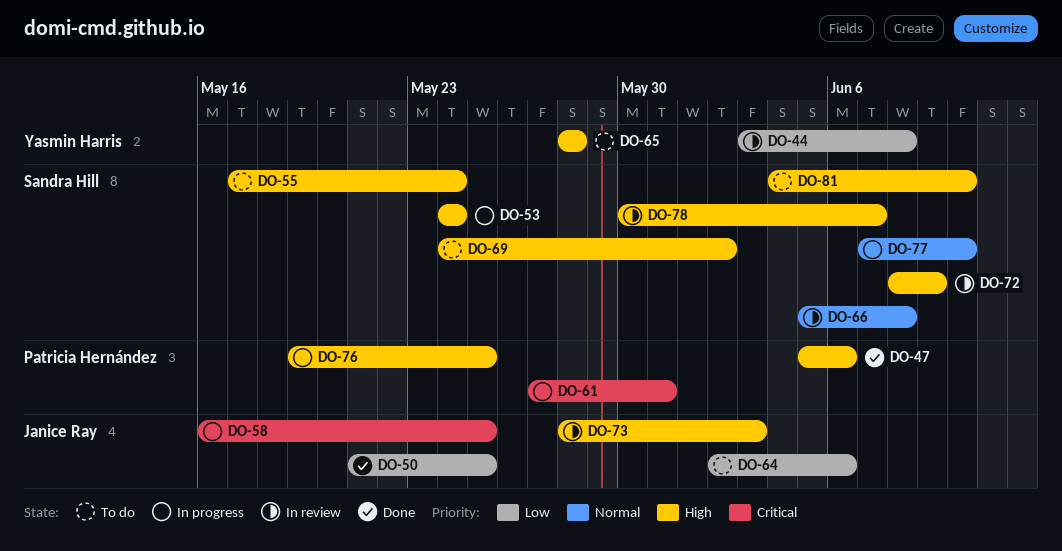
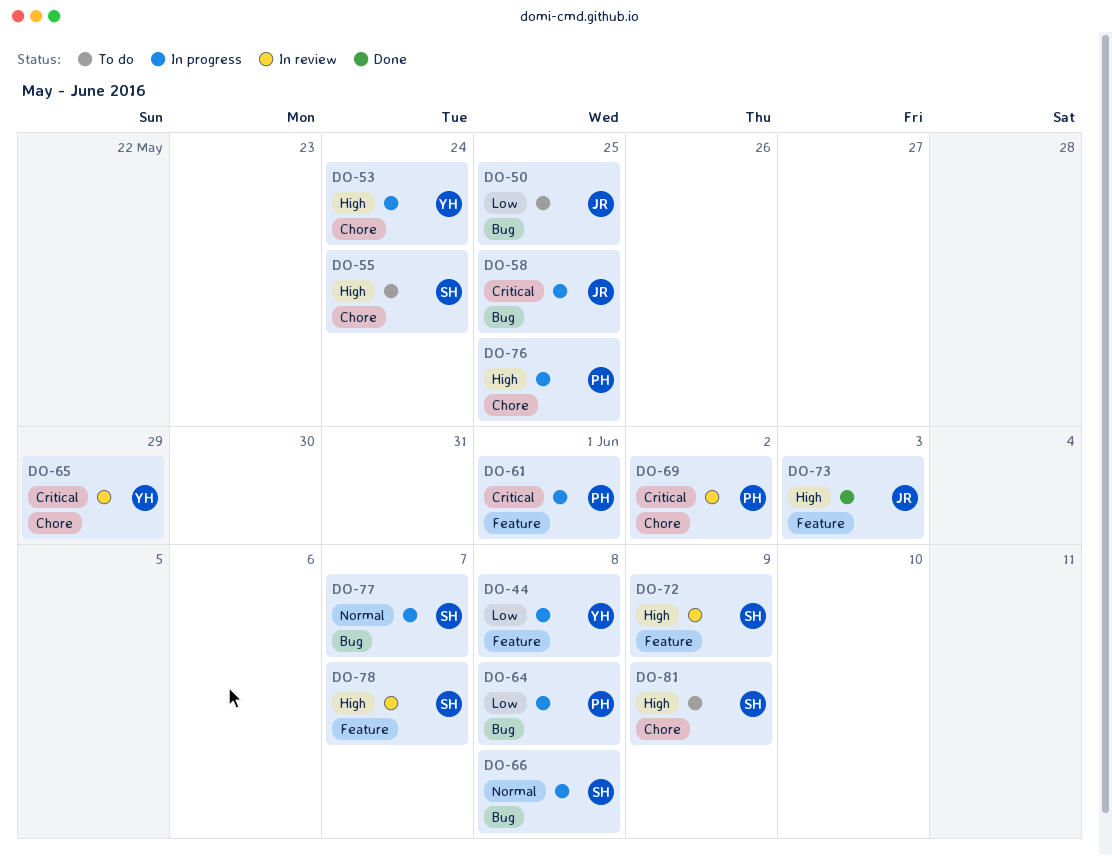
DO-44, status: In review -> In progress
DO-47: present -> none
DO-50, status: Done -> To do
DO-53, owner: Sandra Hill -> Yasmin Harris
DO-61, due: May 31 -> Jun 1
DO-64, status: To do -> In progress
DO-64, owner: Janice Ray -> Patricia Hernández
DO-64, due: Jun 6 -> Jun 8
DO-65, status: To do -> In review
DO-65, priority: High -> Critical
DO-65, due: May 28 -> May 29
DO-66, status: In review -> In progress
DO-69, status: To do -> In review
DO-69, owner: Sandra Hill -> Patricia Hernández
DO-69, priority: High -> Critical
DO-73, status: In review -> Done
DO-77, due: Jun 10 -> Jun 7
DO-81, due: Jun 10 -> Jun 9

